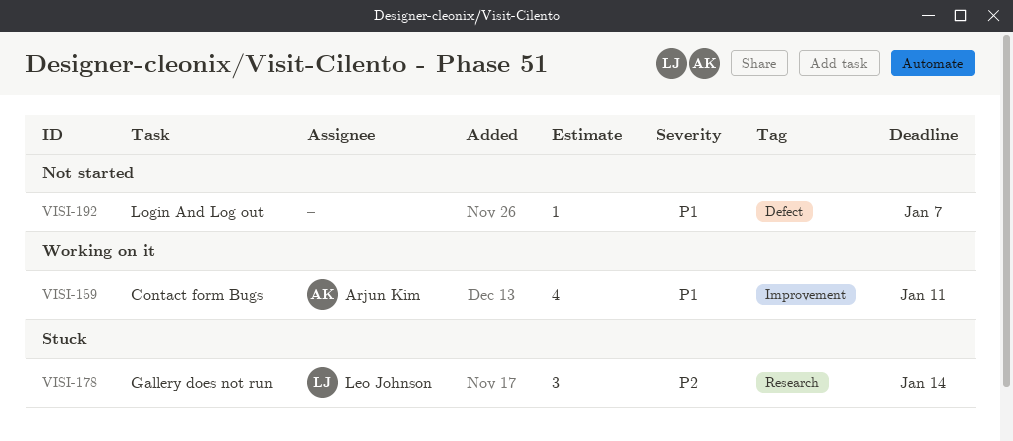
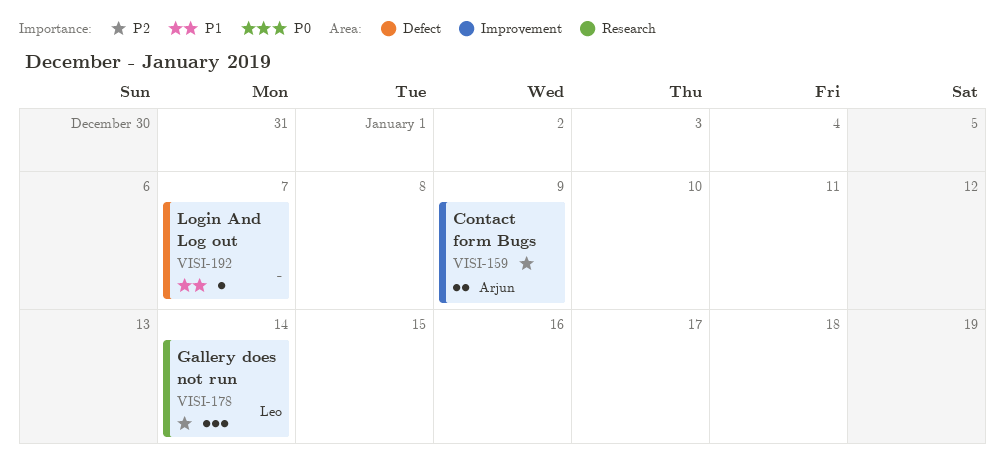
VISI-159, priority: P1 -> P2
VISI-159, estimate: 4 -> 2
VISI-159, due: Jan 11 -> Jan 9

